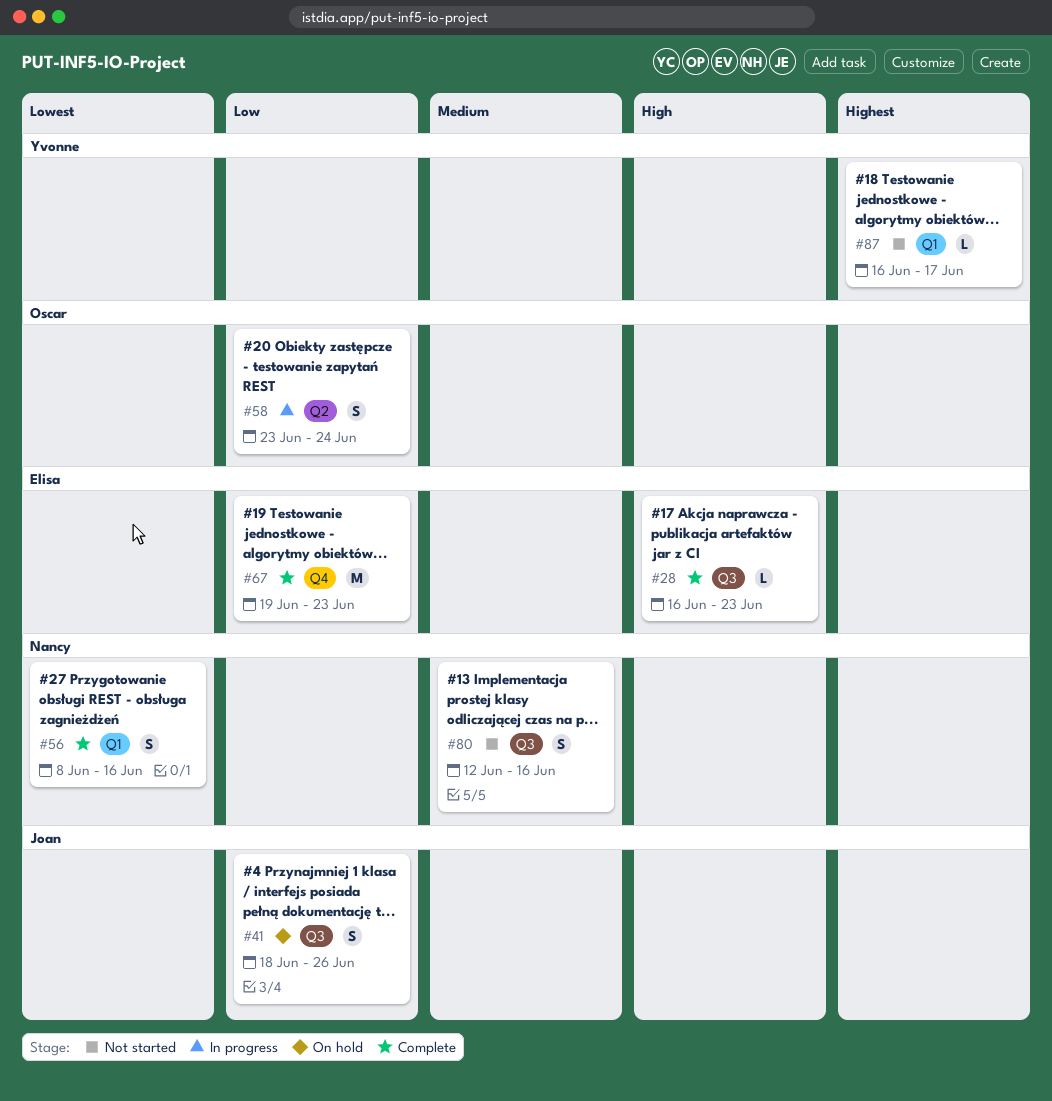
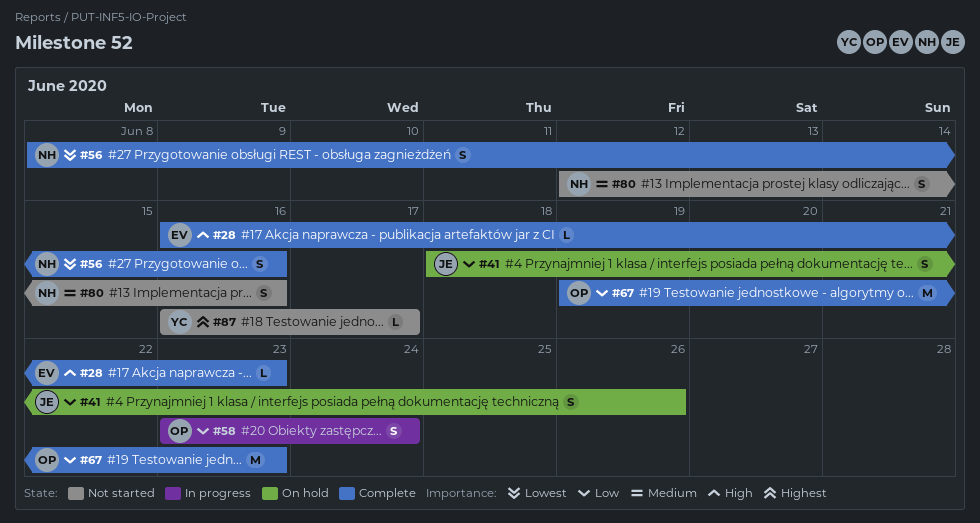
#67, owner: Elisa -> Oscar

